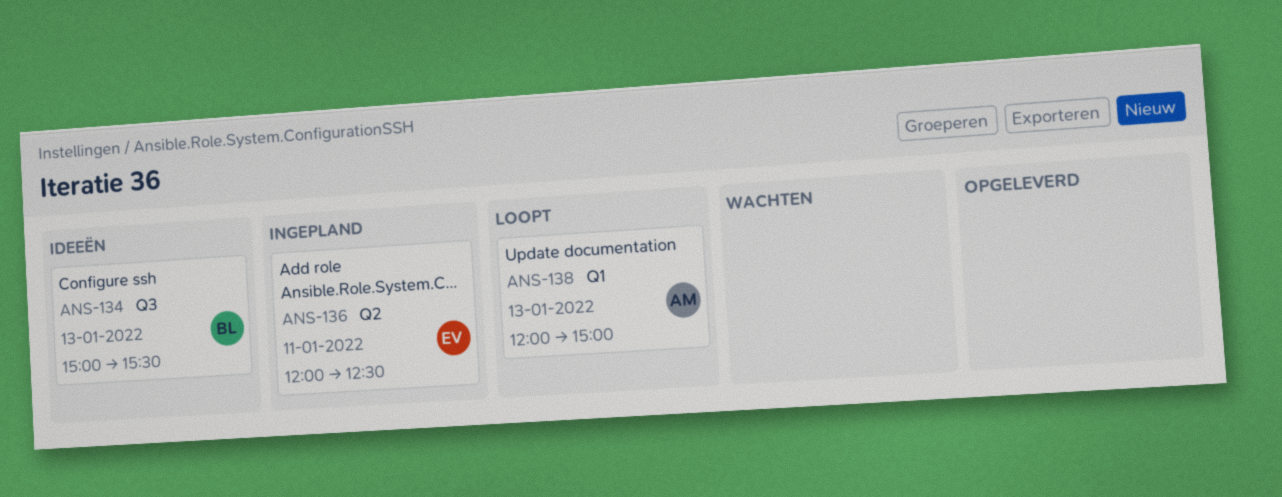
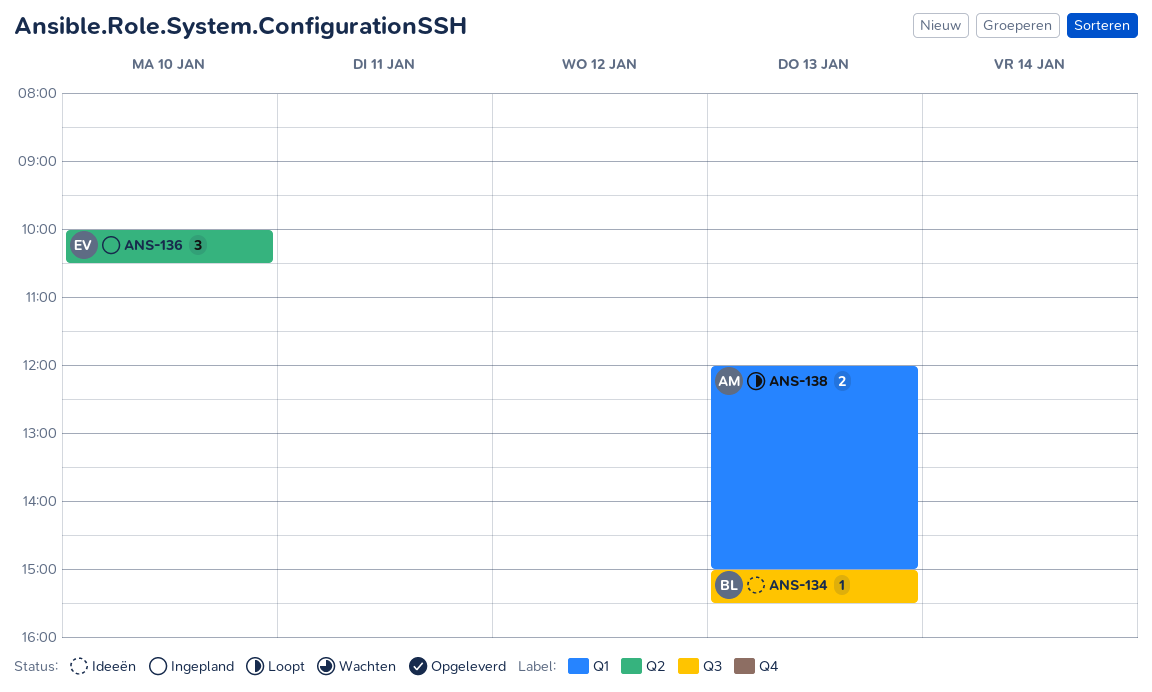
ANS-136, day: Jan 11 -> Jan 10
ANS-136, begins: 12:00 -> 10:00
ANS-136, ends: 12:30 -> 10:30

